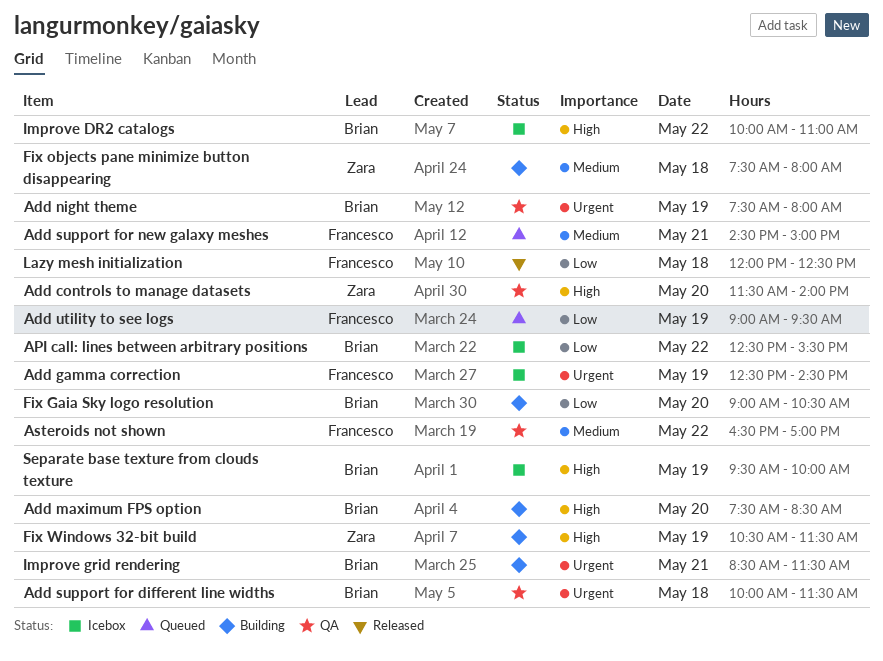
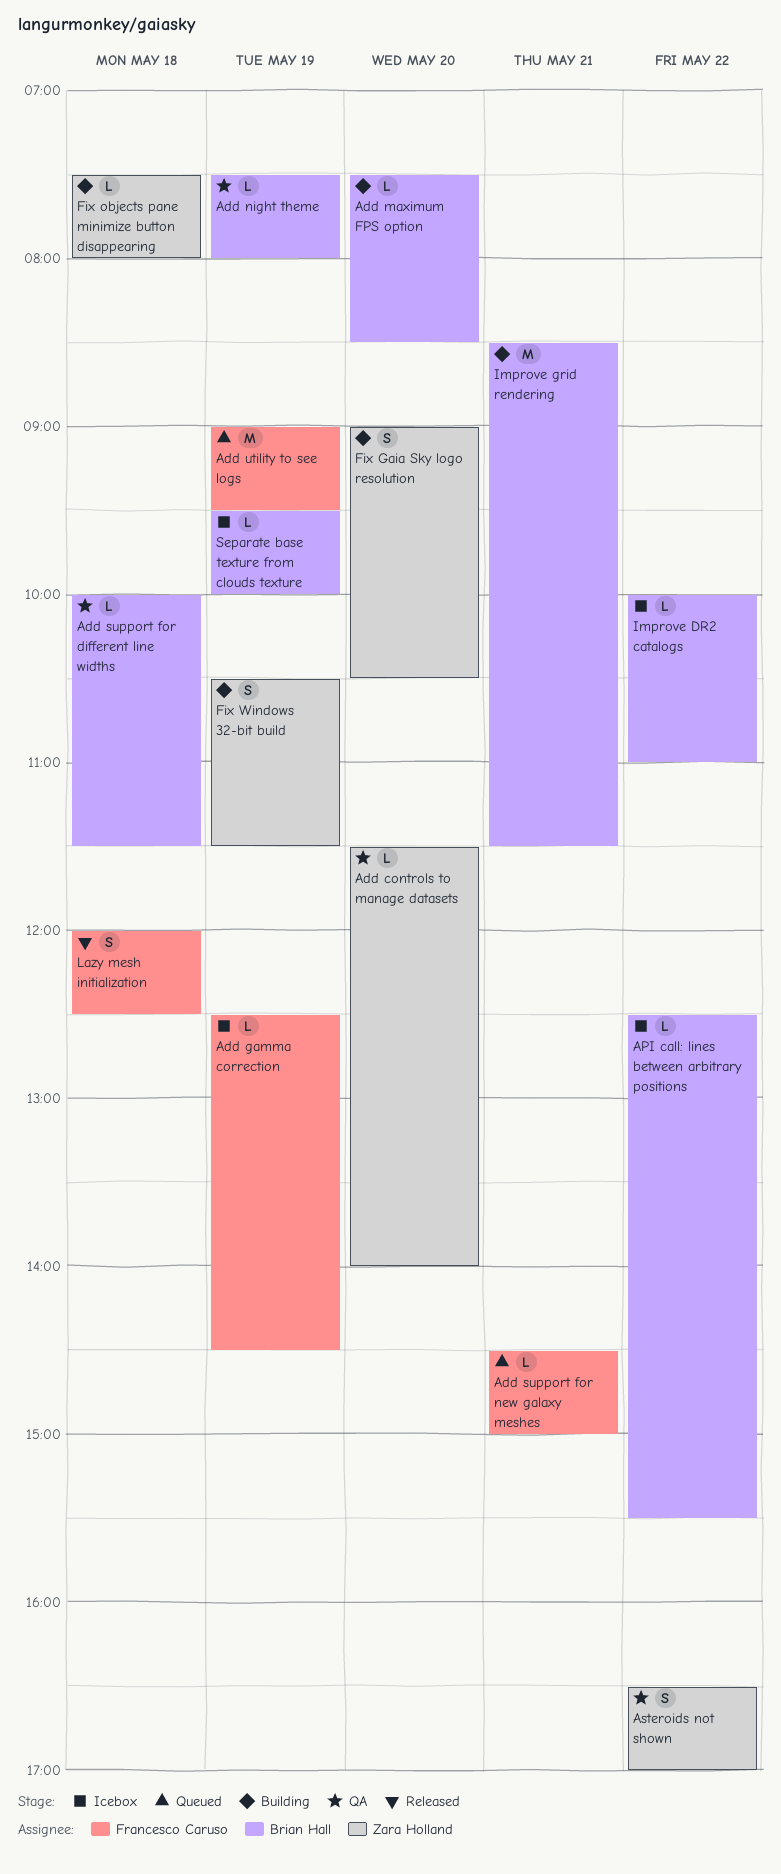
Asteroids not shown, owner: Francesco Caruso -> Zara Holland
Fix Gaia Sky logo resolution, owner: Brian Hall -> Zara Holland

